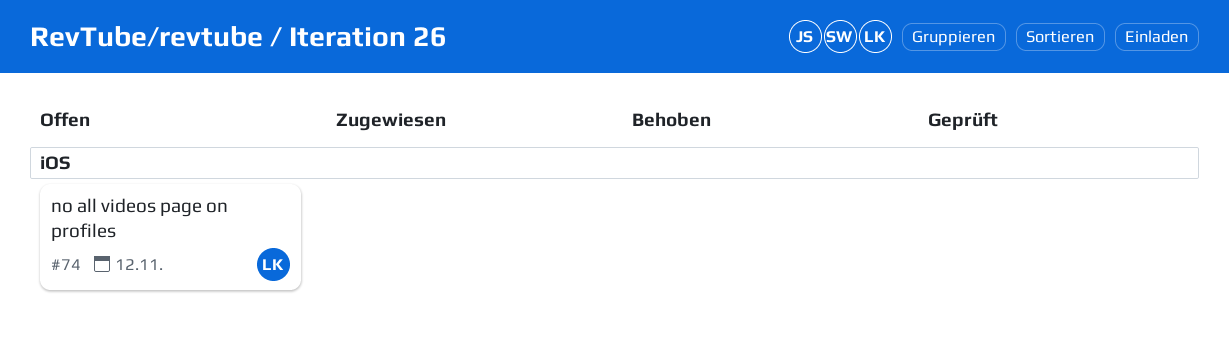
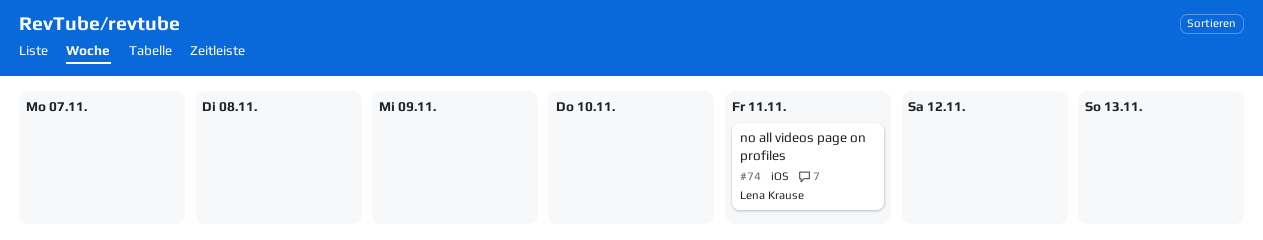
#74, due: Nov 12 -> Nov 11

